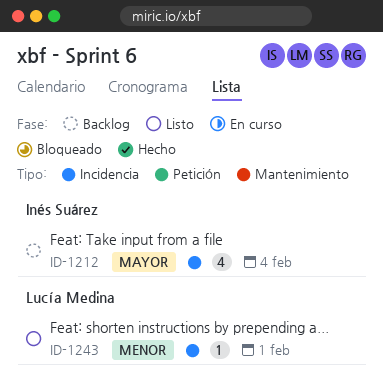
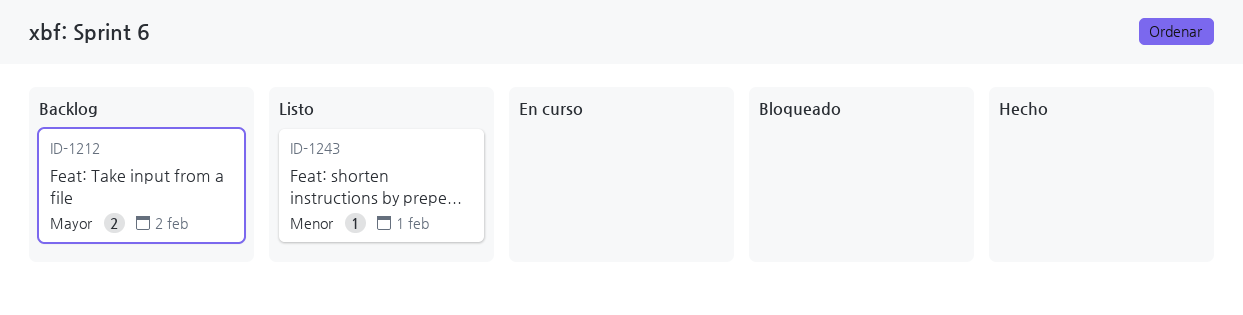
ID-1212, estimate: 4 -> 2
ID-1212, due: Feb 4 -> Feb 2

